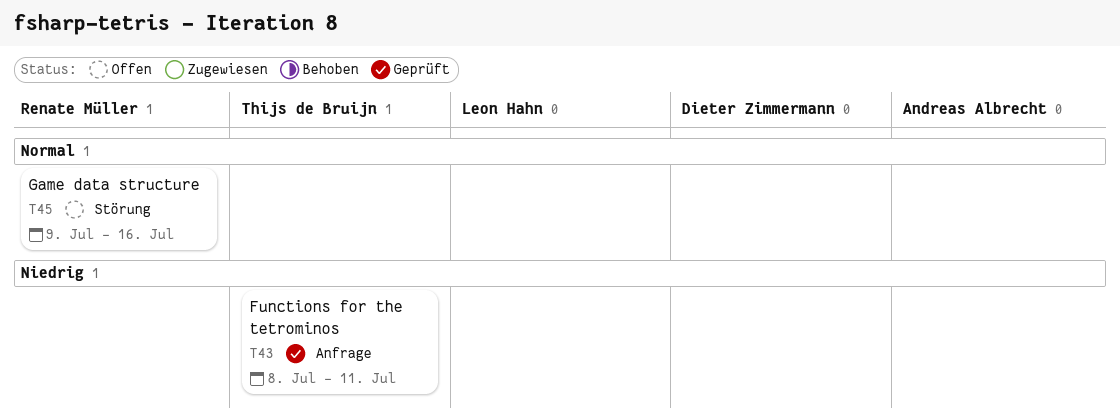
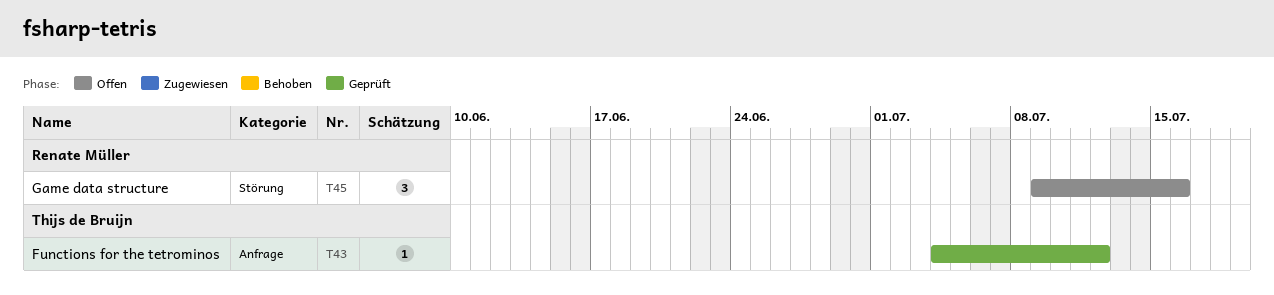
T43, start: Jul 8 -> Jul 4
T43, due: Jul 11 -> Jul 12

